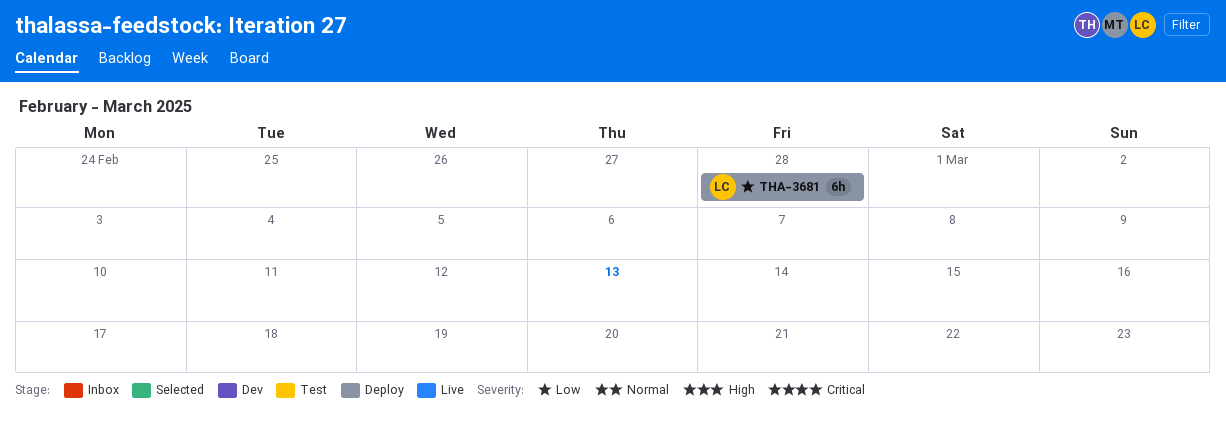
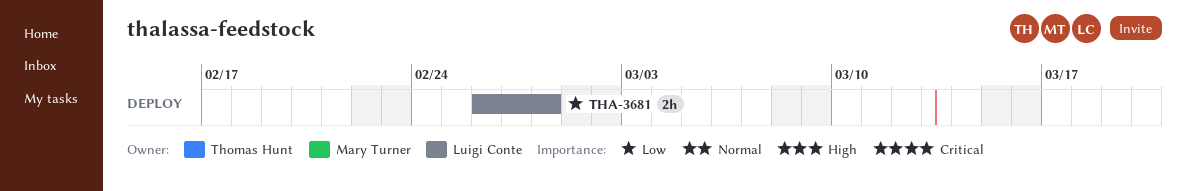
THA-3681, estimate: 6h -> 2h
THA-3681, start: Feb 28 -> Feb 26

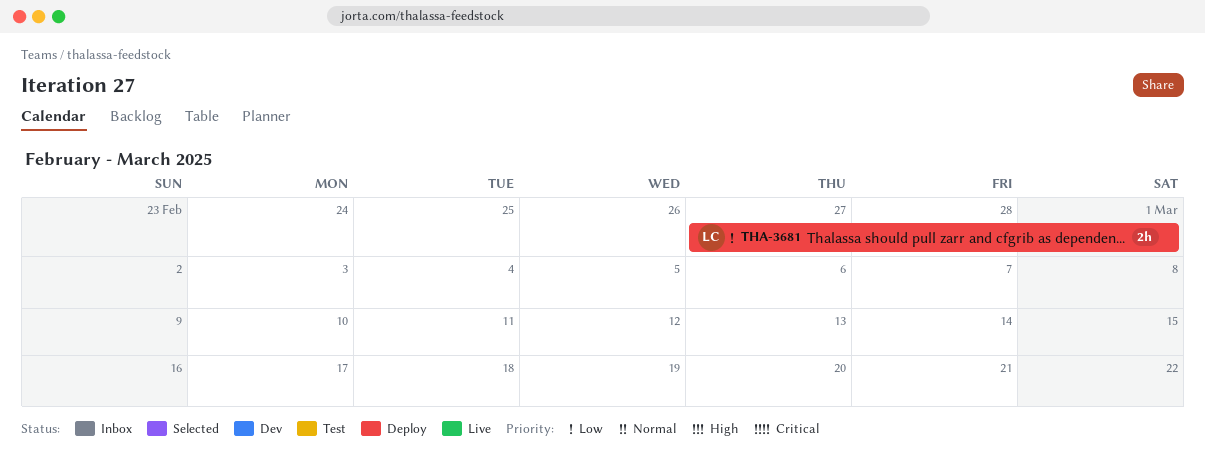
THA-3681, start: Feb 26 -> Feb 27
THA-3681, due: Feb 28 -> Mar 1

